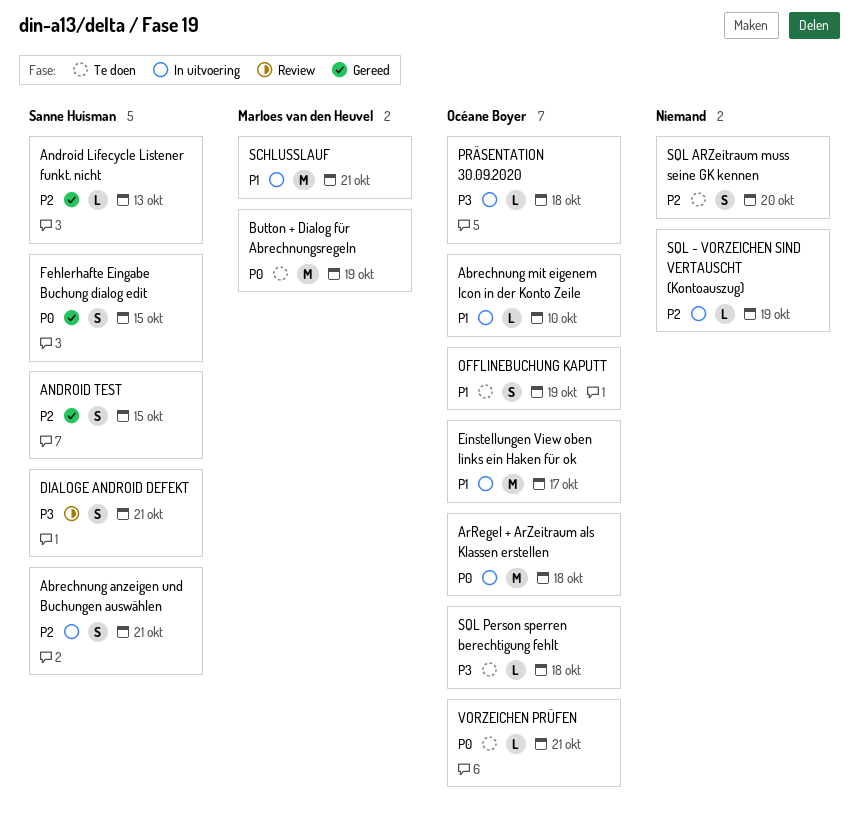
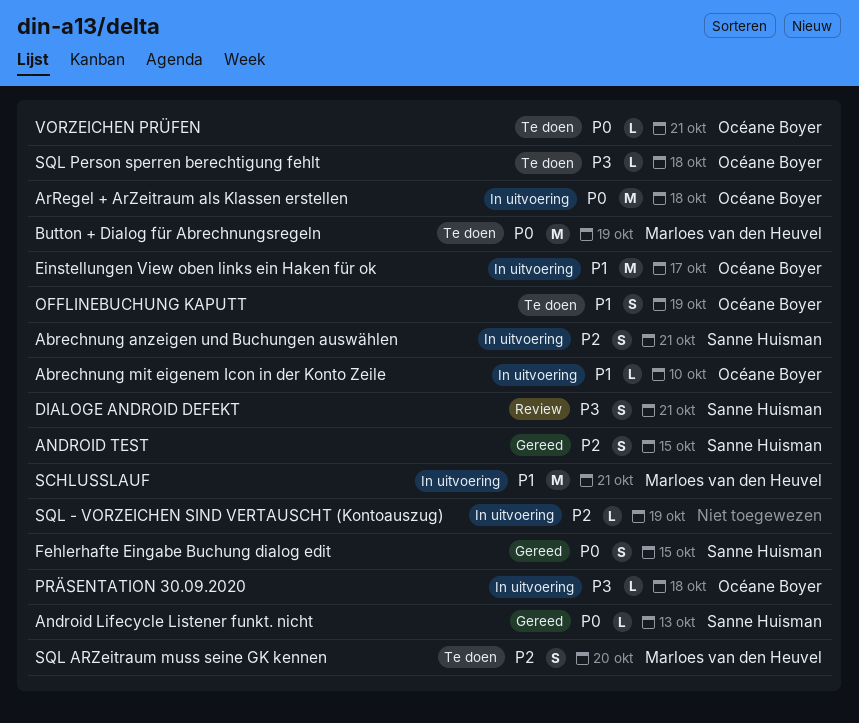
Android Lifecycle Listener funkt. nicht, priority: P2 -> P0
SQL ARZeitraum muss seine GK kennen, owner: none -> Marloes van den Heuvel

